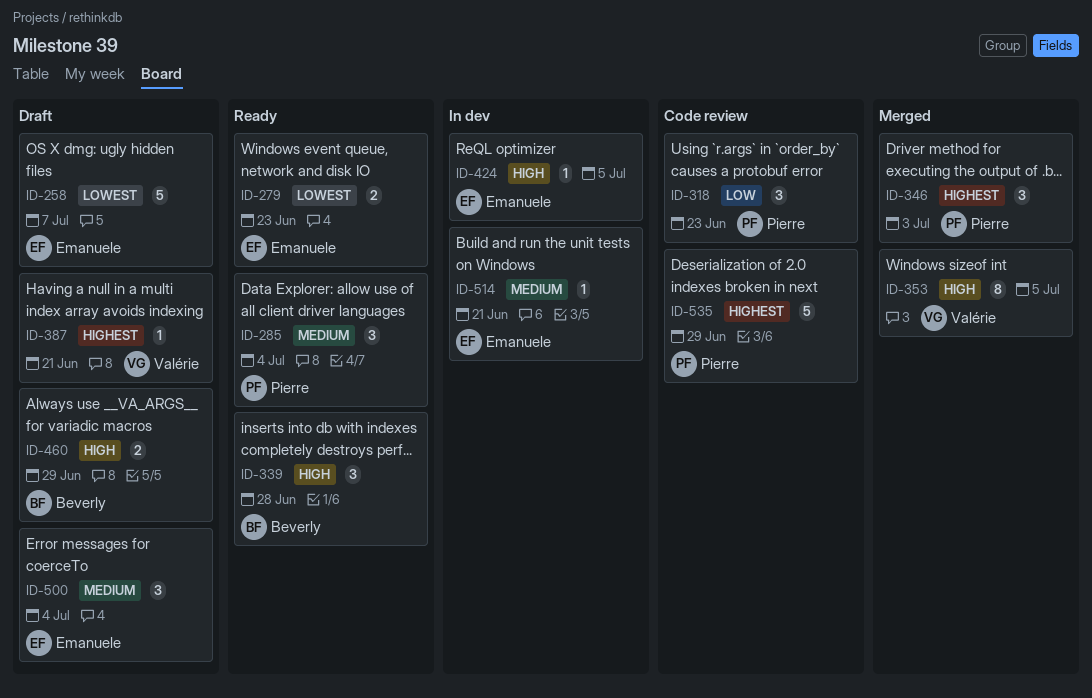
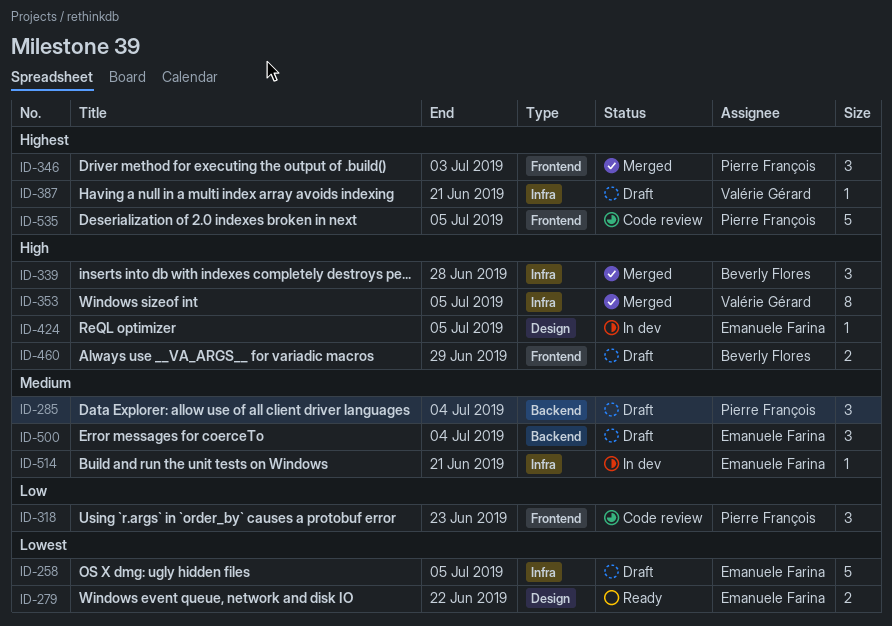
ID-258, due: Jul 7 -> Jul 5
ID-279, due: Jun 23 -> Jun 22
ID-285, status: Ready -> Draft
ID-339, status: Ready -> Merged
ID-535, due: Jun 29 -> Jul 5

